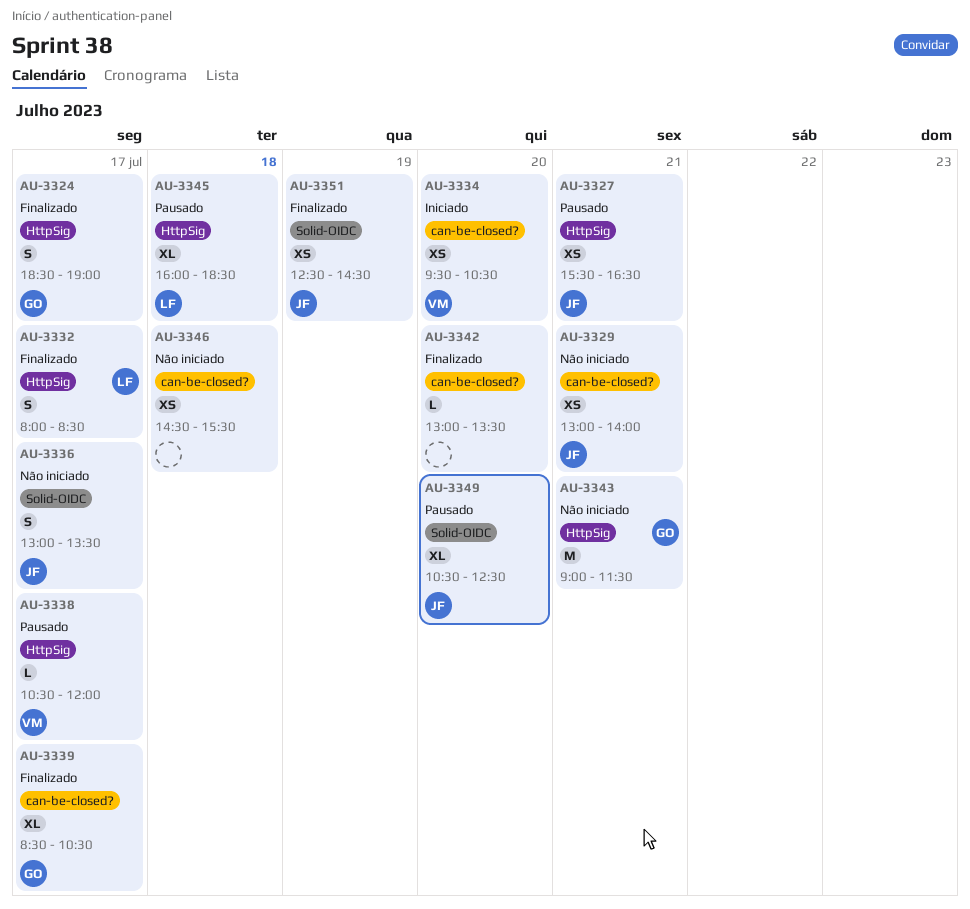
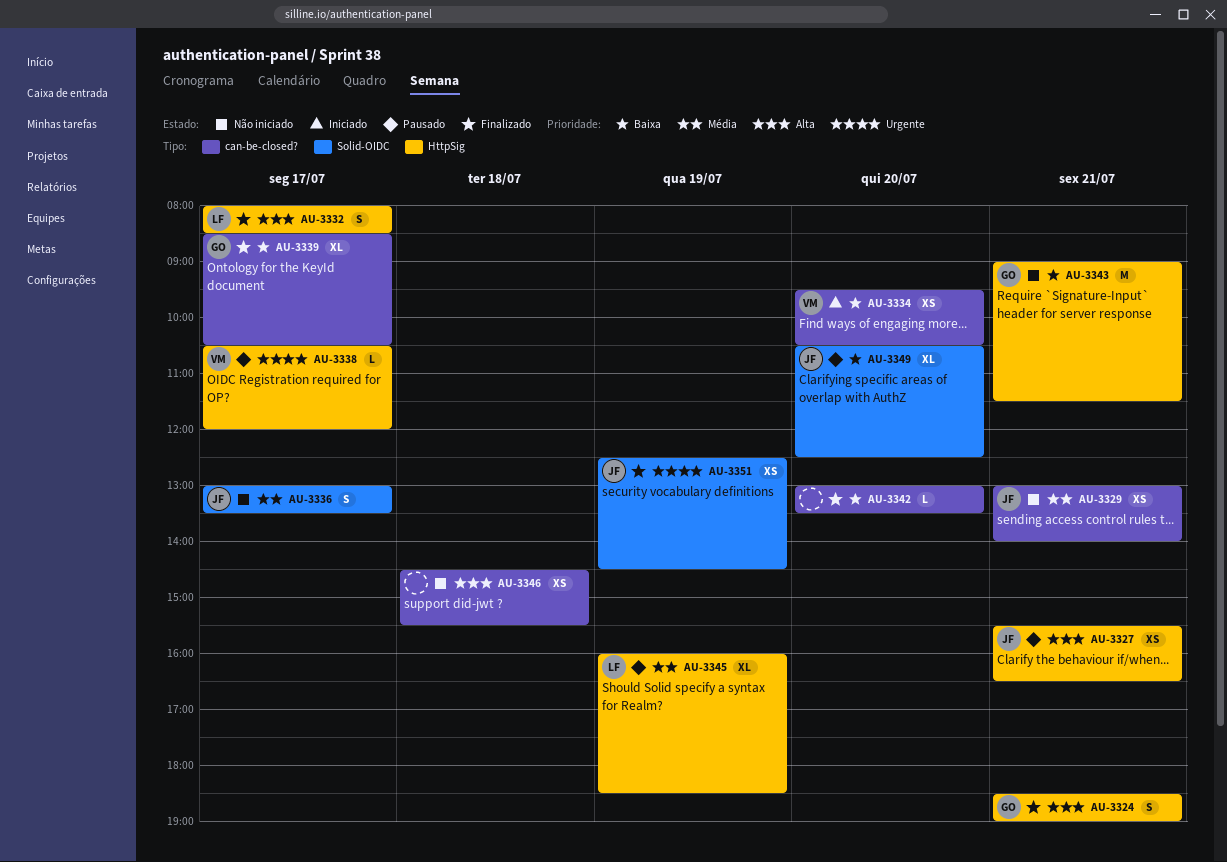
AU-3324, day: Jul 17 -> Jul 21
AU-3345, day: Jul 18 -> Jul 19

